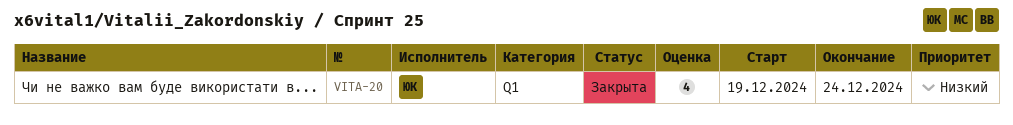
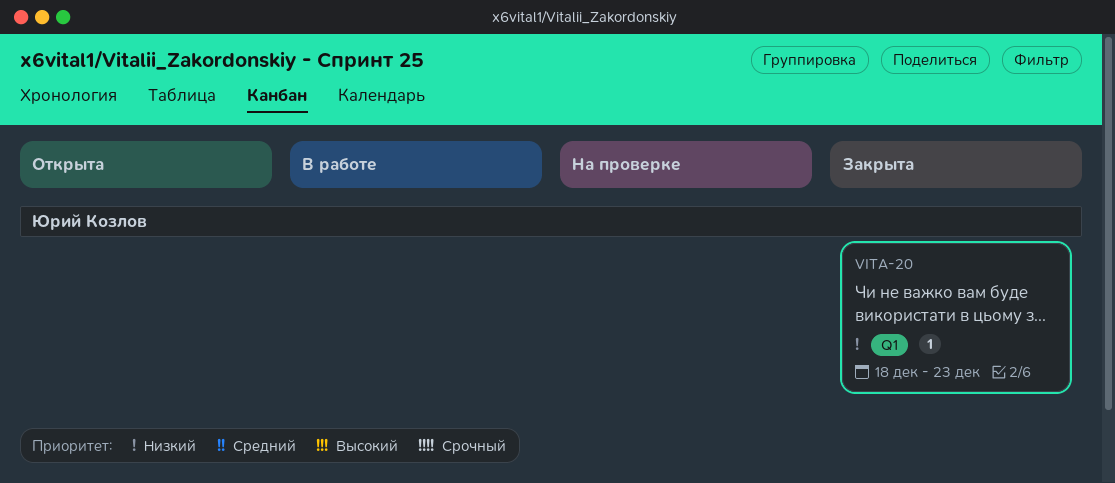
VITA-20, estimate: 4 -> 1
VITA-20, start: Dec 19 -> Dec 18
VITA-20, due: Dec 24 -> Dec 23

